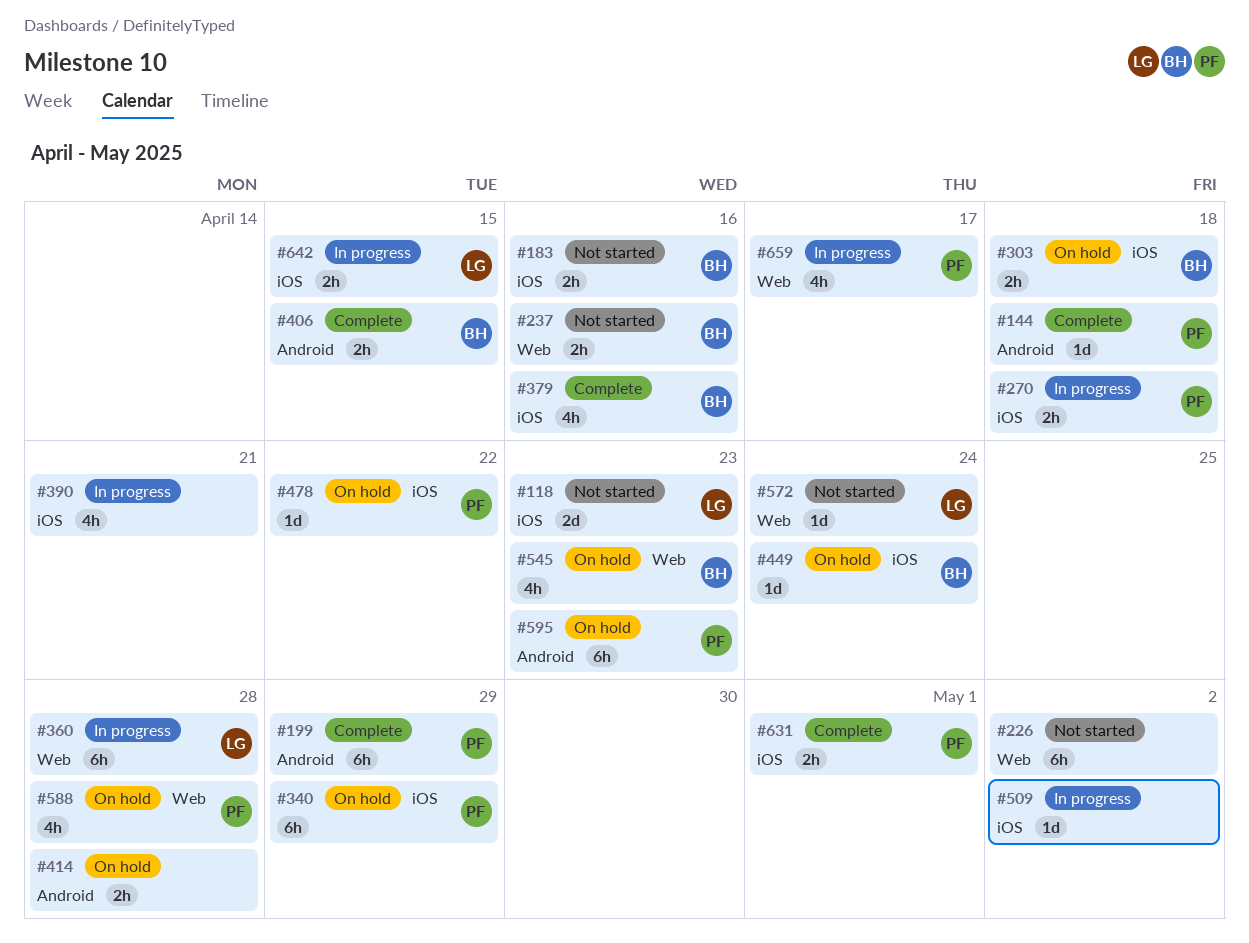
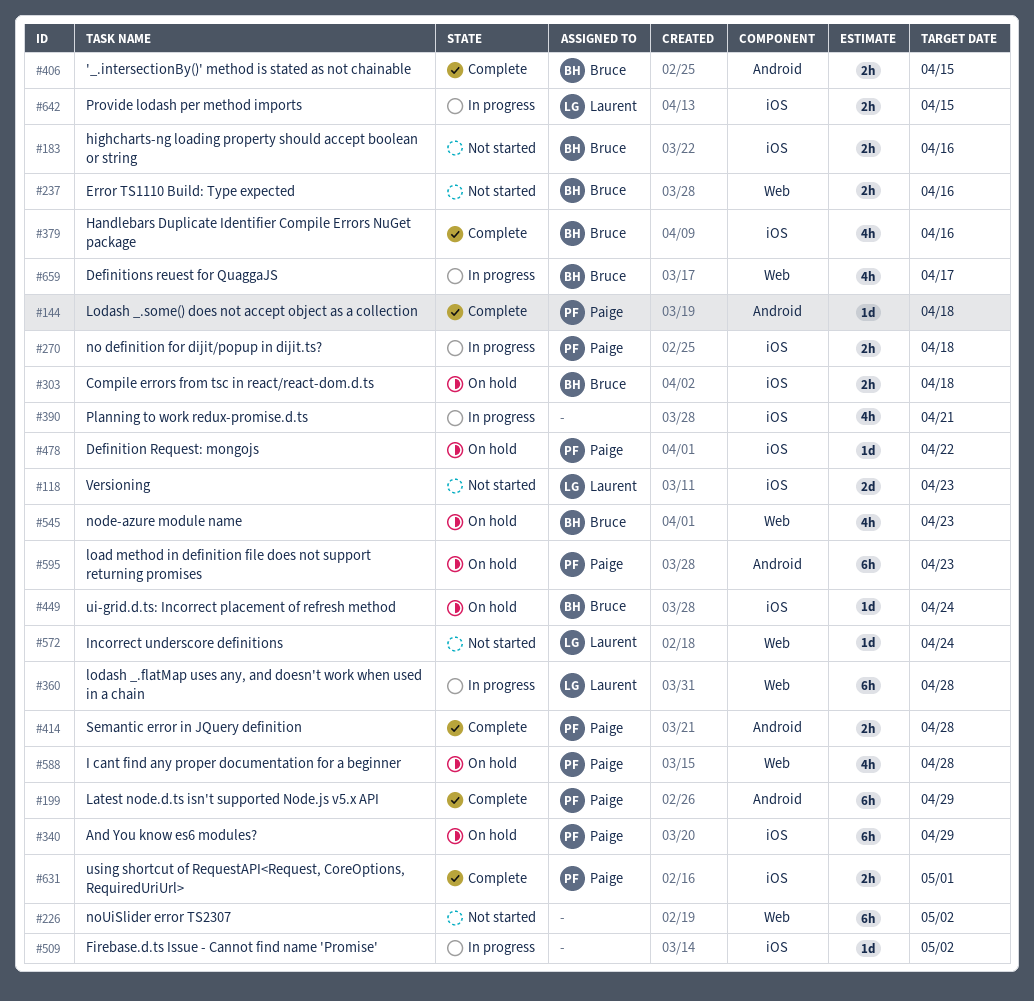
#414, status: On hold -> Complete
#414, owner: none -> Paige
#659, owner: Paige -> Bruce

